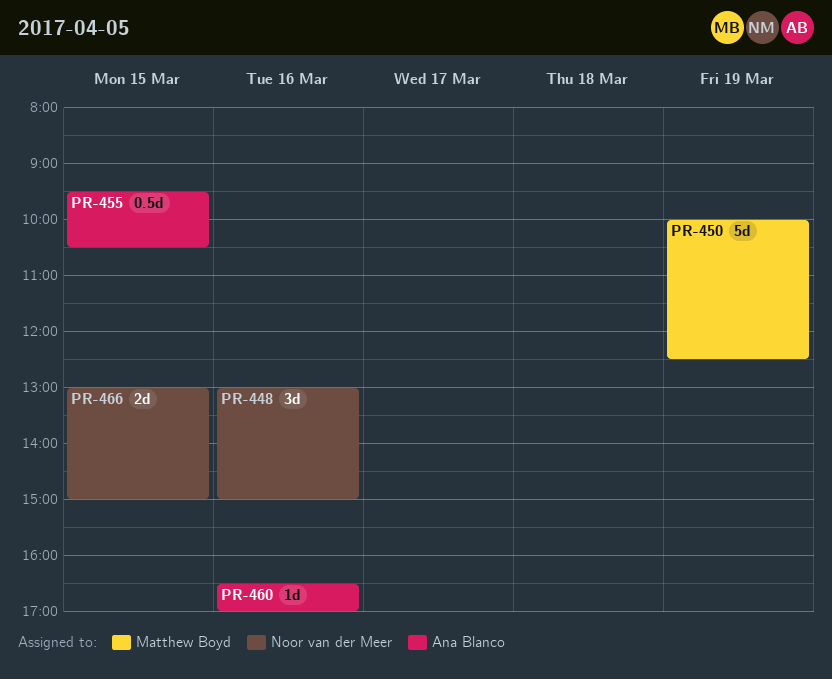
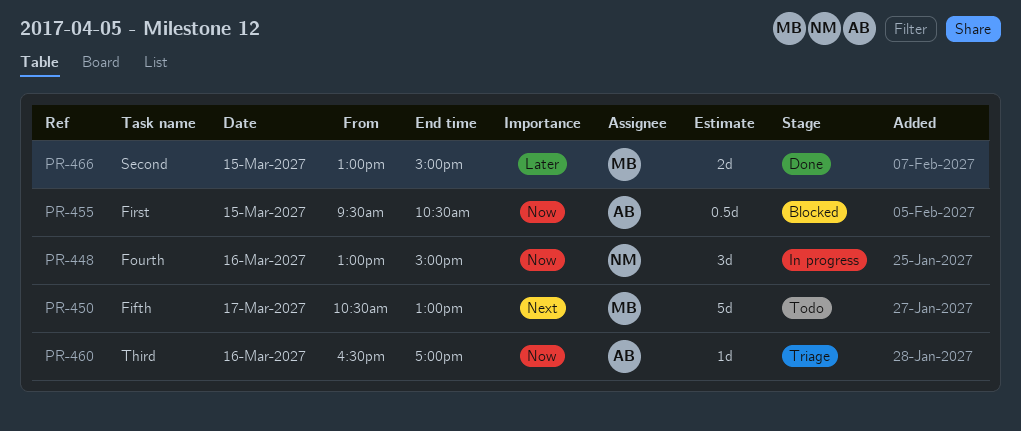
PR-450, day: Mar 19 -> Mar 17
PR-450, begins: 10:00 -> 10:30
PR-450, ends: 12:30 -> 13:00
PR-466, owner: Noor van der Meer -> Matthew Boyd

